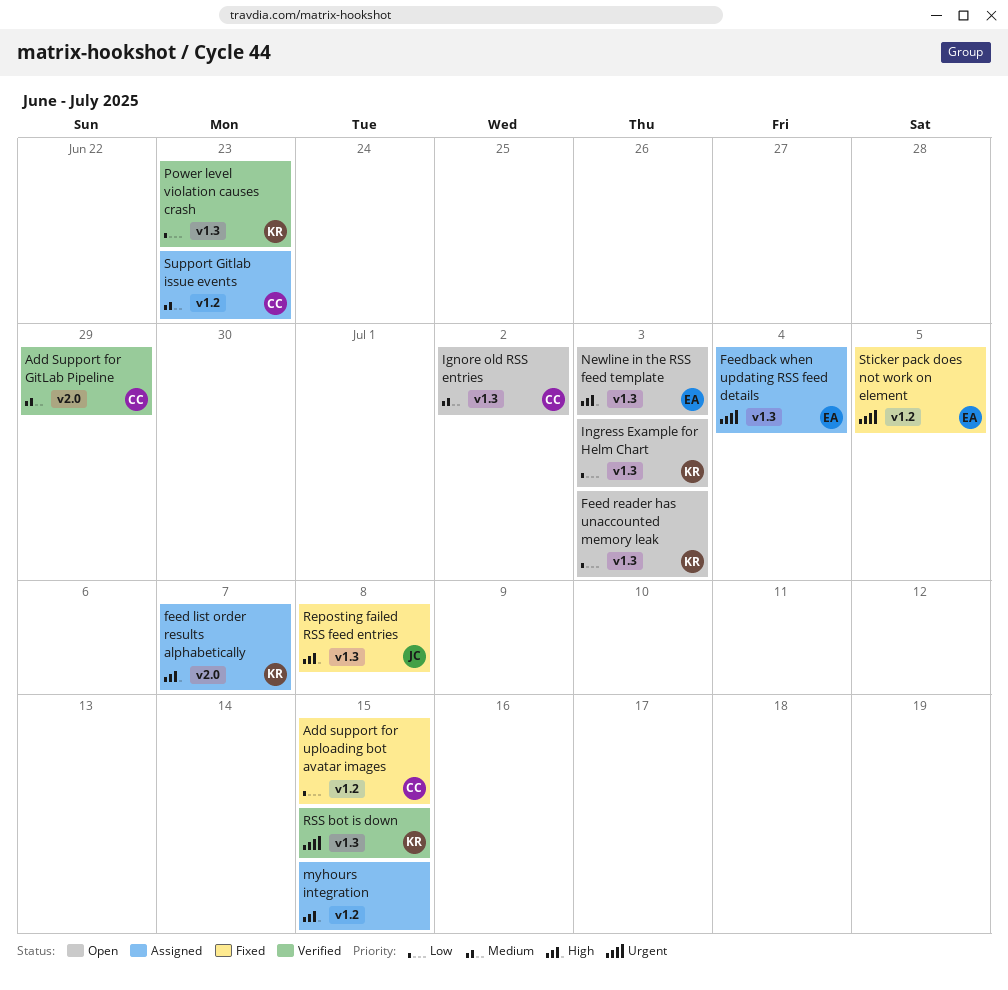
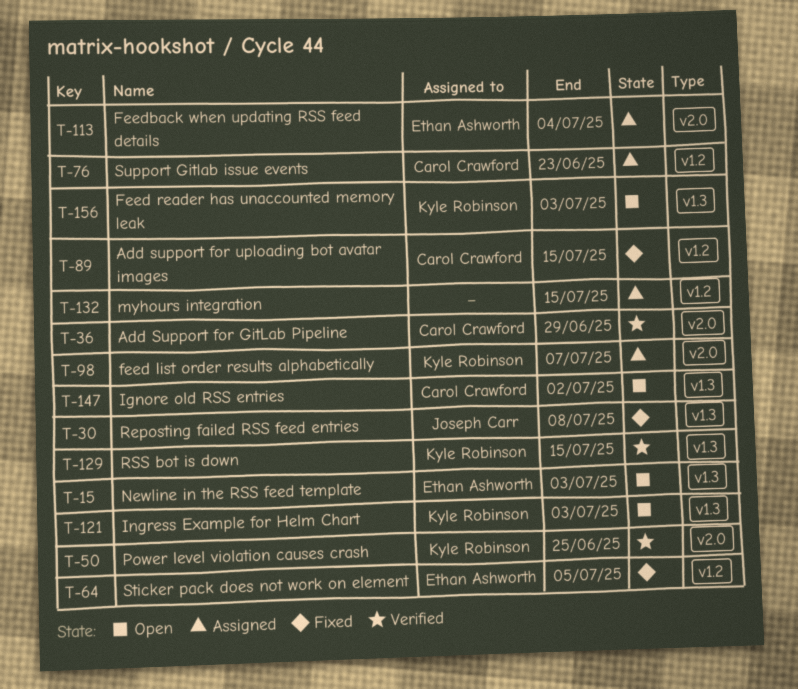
Feedback when updating RSS feed details, label: v1.3 -> v2.0
Power level violation causes crash, label: v1.3 -> v2.0
Power level violation causes crash, due: Jun 23 -> Jun 25

